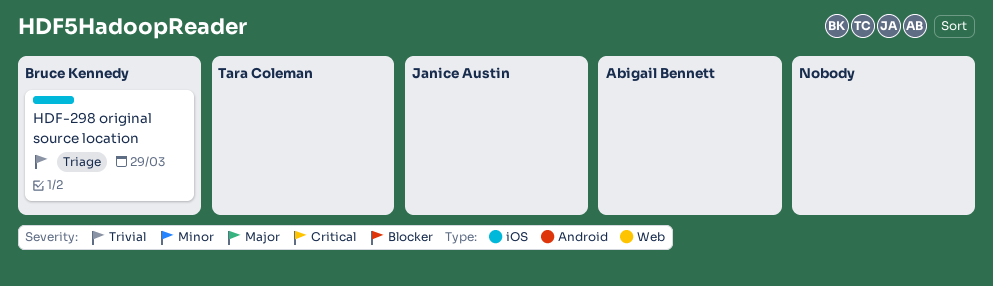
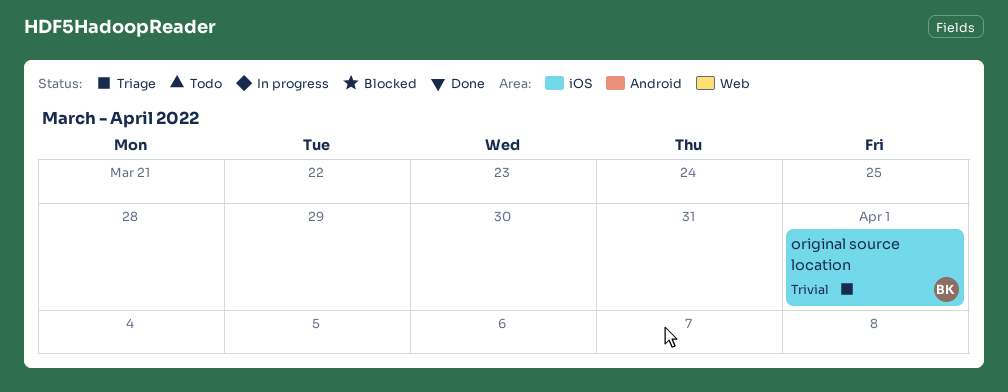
original source location, due: Mar 29 -> Apr 1

